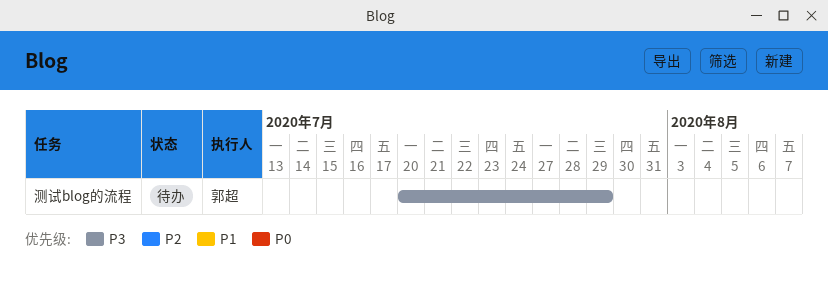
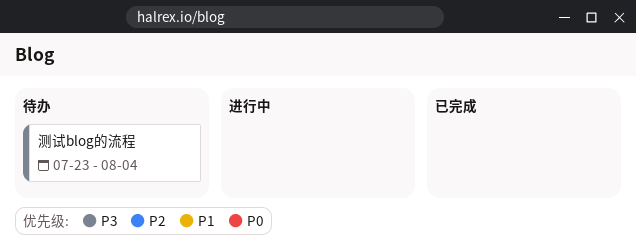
测试blog的流程, start: Jul 20 -> Jul 23
测试blog的流程, due: Jul 29 -> Aug 4

